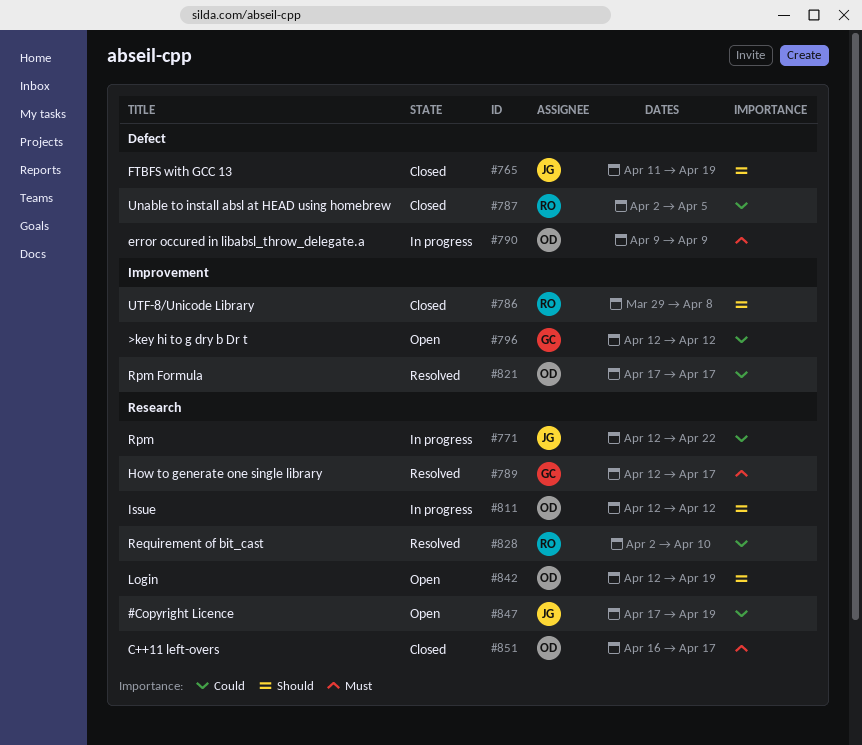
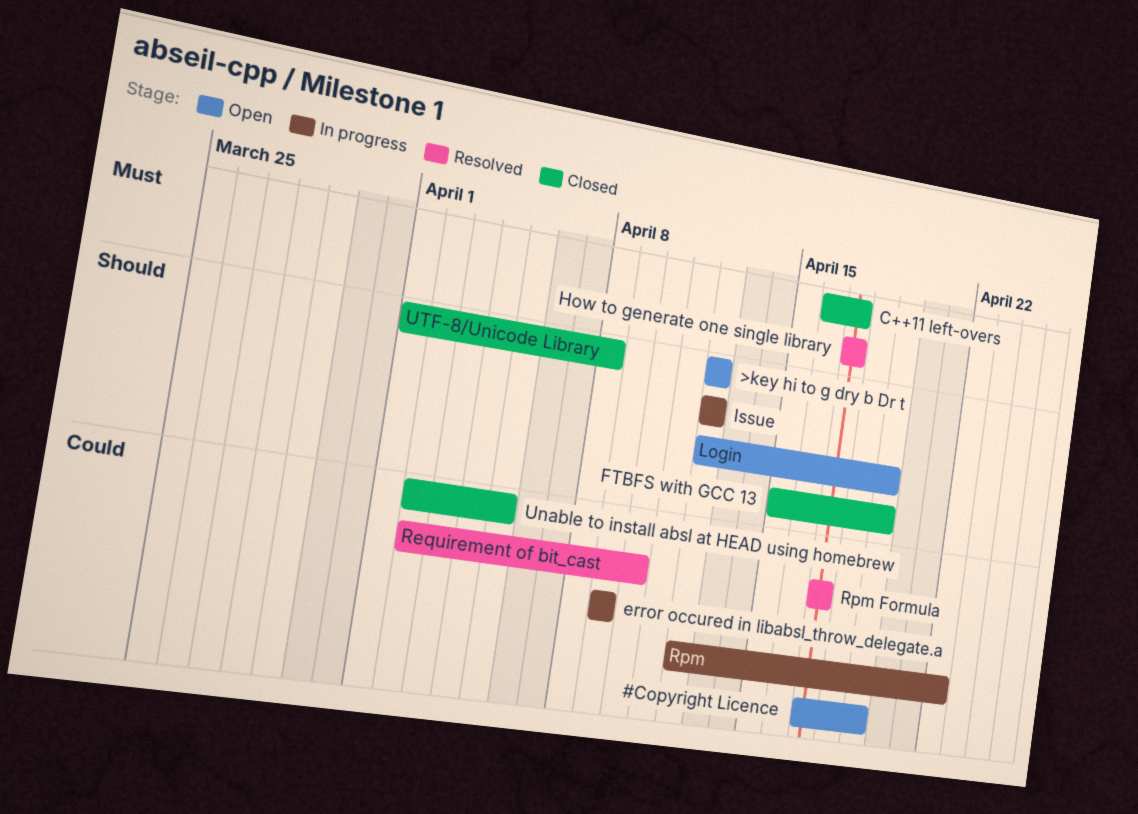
>key hi to g dry b Dr t, priority: Could -> Should
error occured in libabsl_throw_delegate.a, priority: Must -> Could
FTBFS with GCC 13, start: Apr 11 -> Apr 15
How to generate one single library, start: Apr 12 -> Apr 17
UTF-8/Unicode Library, start: Mar 29 -> Apr 1

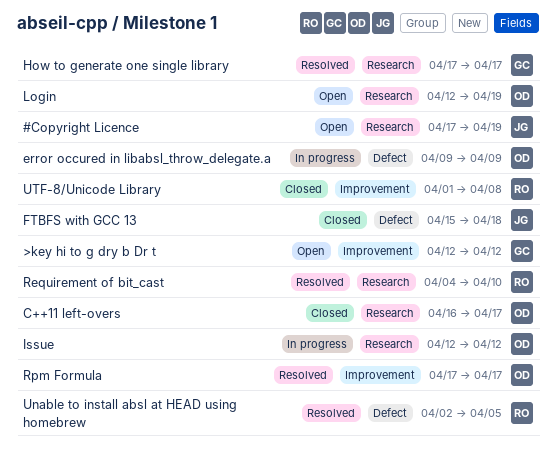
FTBFS with GCC 13, due: Apr 19 -> Apr 18
Requirement of bit_cast, start: Apr 2 -> Apr 4
Rpm: present -> none
Unable to install absl at HEAD using homebrew, status: Closed -> Resolved

